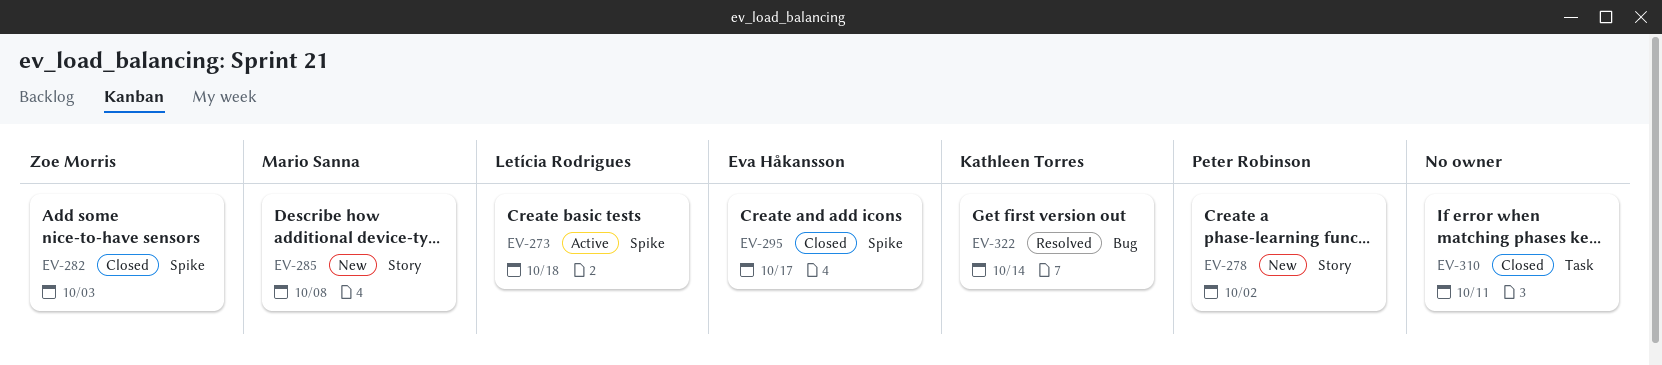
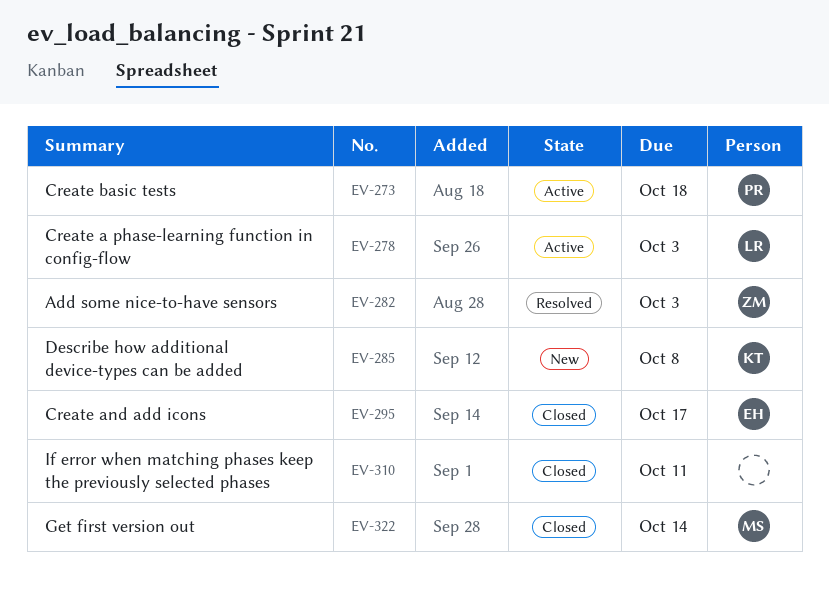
EV-273, owner: Letícia Rodrigues -> Peter Robinson
EV-278, status: New -> Active
EV-278, owner: Peter Robinson -> Letícia Rodrigues
EV-278, due: Oct 2 -> Oct 3
EV-282, status: Closed -> Resolved
EV-285, owner: Mario Sanna -> Kathleen Torres
EV-322, status: Resolved -> Closed
EV-322, owner: Kathleen Torres -> Mario Sanna

